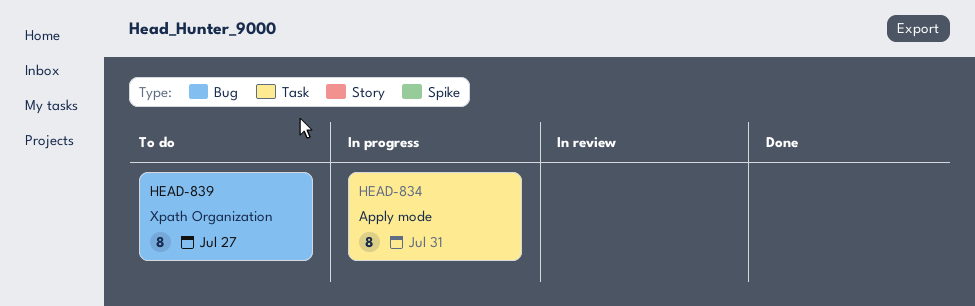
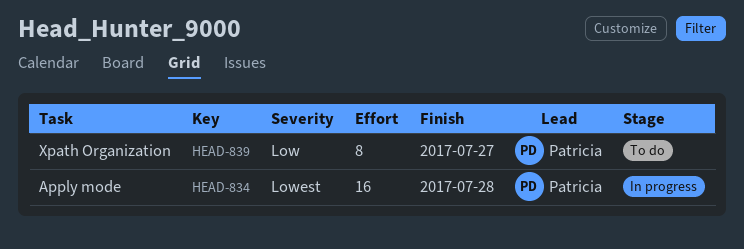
HEAD-834, estimate: 8 -> 16
HEAD-834, due: Jul 31 -> Jul 28

